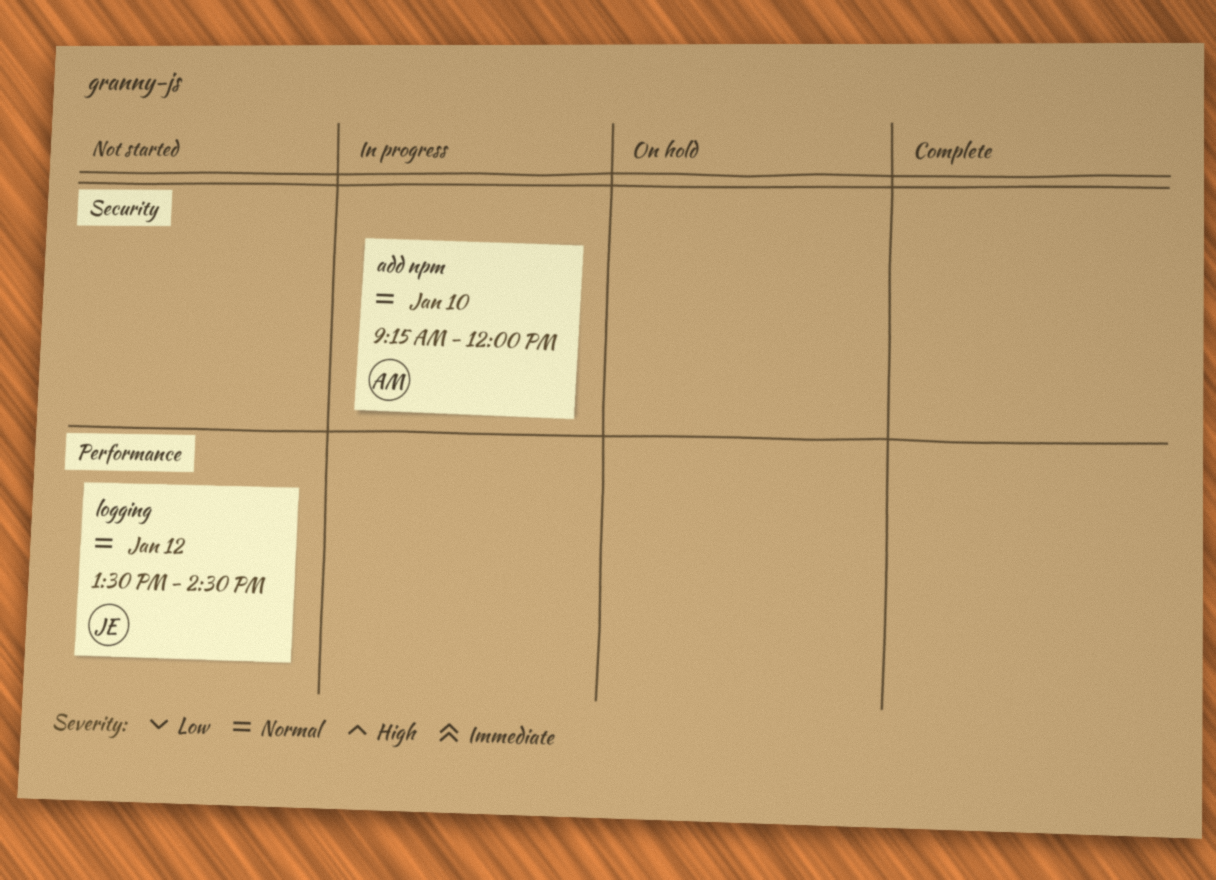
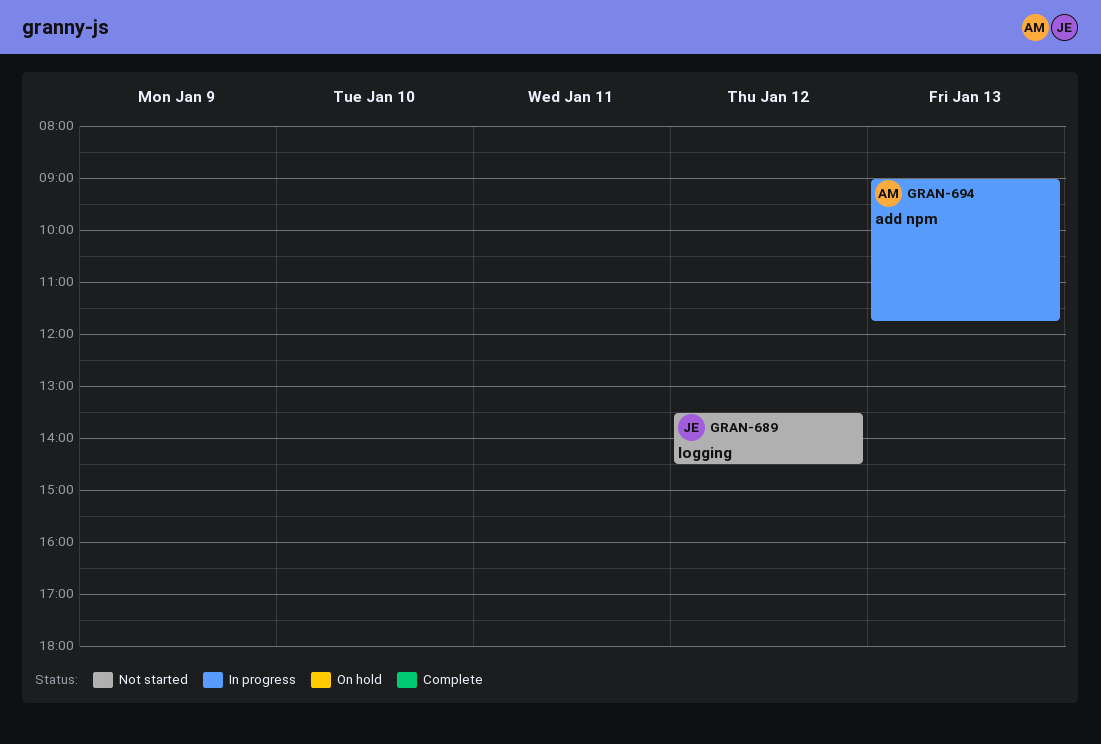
add npm, day: Jan 10 -> Jan 13
add npm, begins: 09:15 -> 09:00
add npm, ends: 12:00 -> 11:45

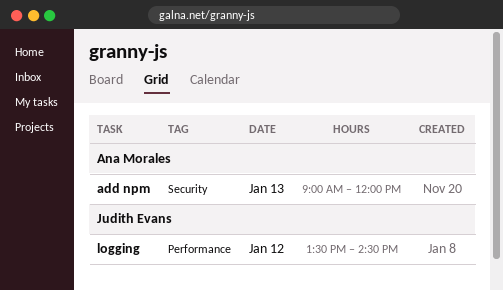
add npm, ends: 11:45 -> 12:00

